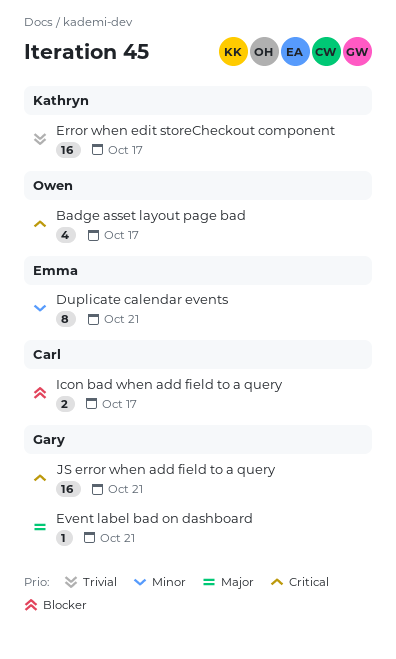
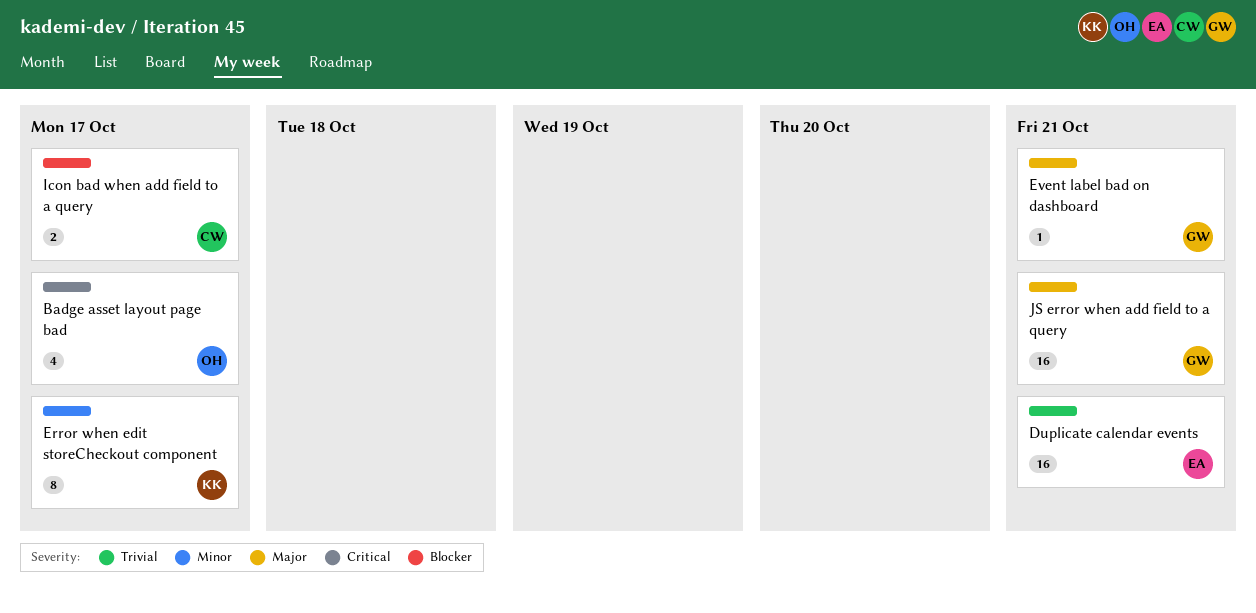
Duplicate calendar events, priority: Minor -> Trivial
Duplicate calendar events, estimate: 8 -> 16
Error when edit storeCheckout component, priority: Trivial -> Minor
Error when edit storeCheckout component, estimate: 16 -> 8
JS error when add field to a query, priority: Critical -> Major

